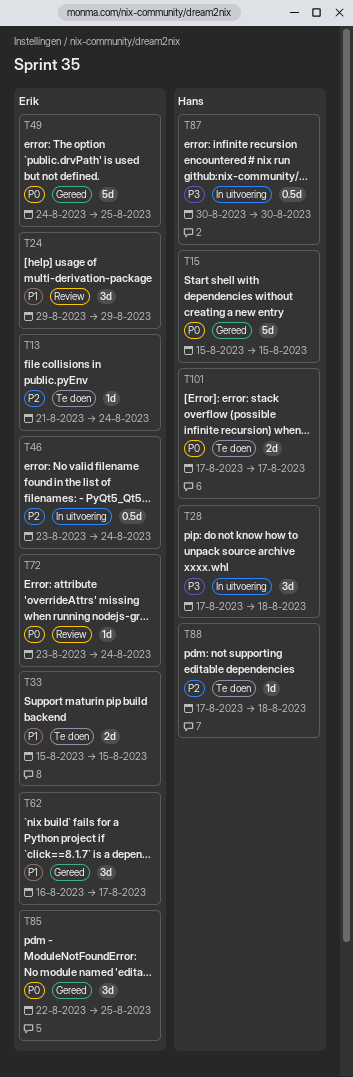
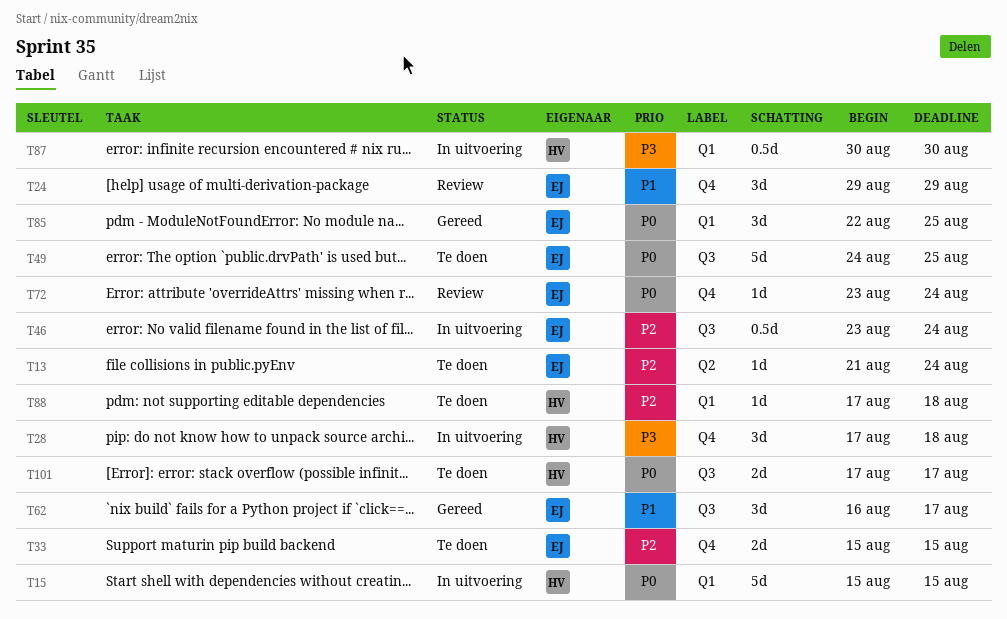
T15, status: Gereed -> In uitvoering
T33, priority: P1 -> P2
T49, status: Gereed -> Te doen

